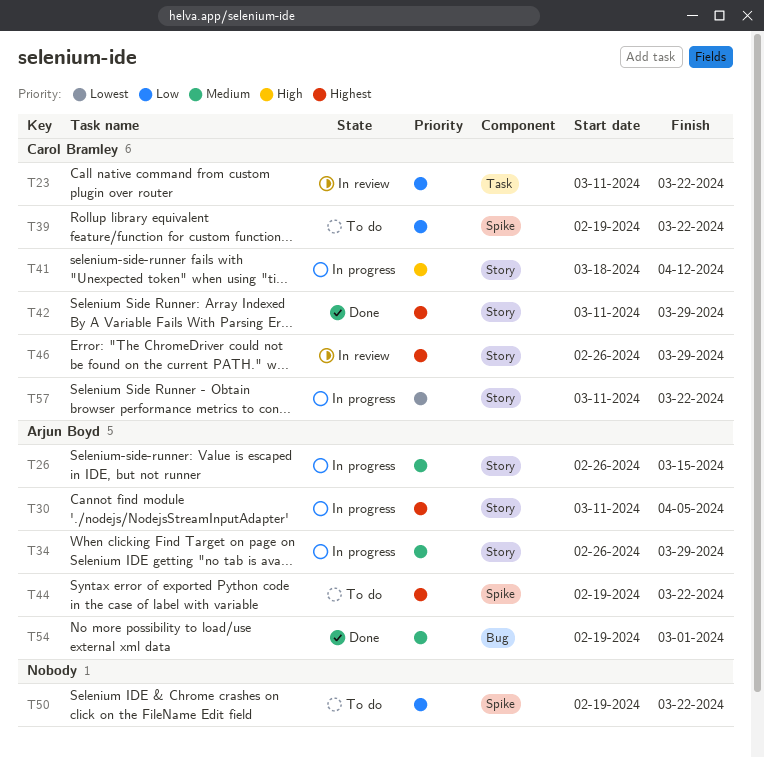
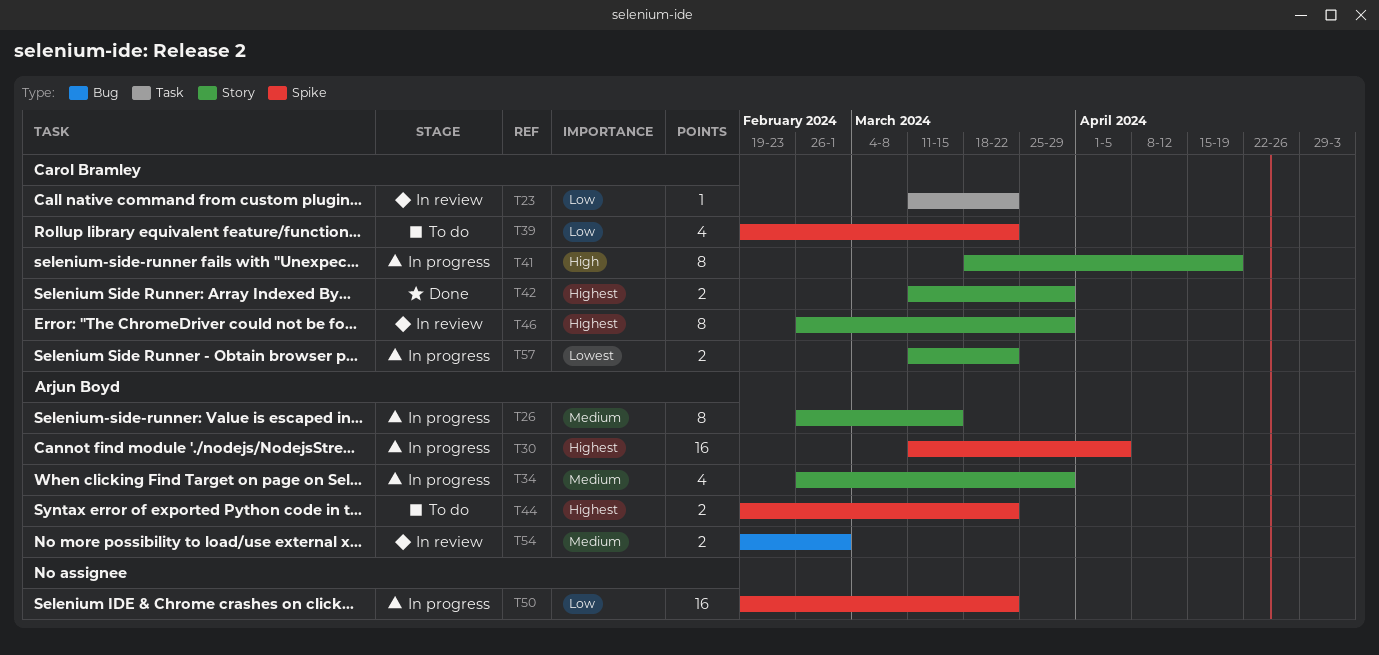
T30, label: Story -> Spike
T41, due: Apr 12 -> Apr 19
T50, status: To do -> In progress
T54, status: Done -> In review

